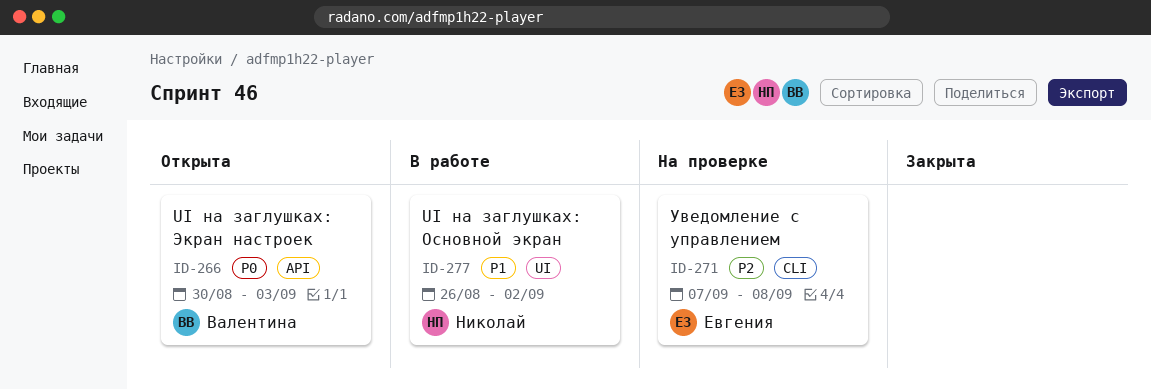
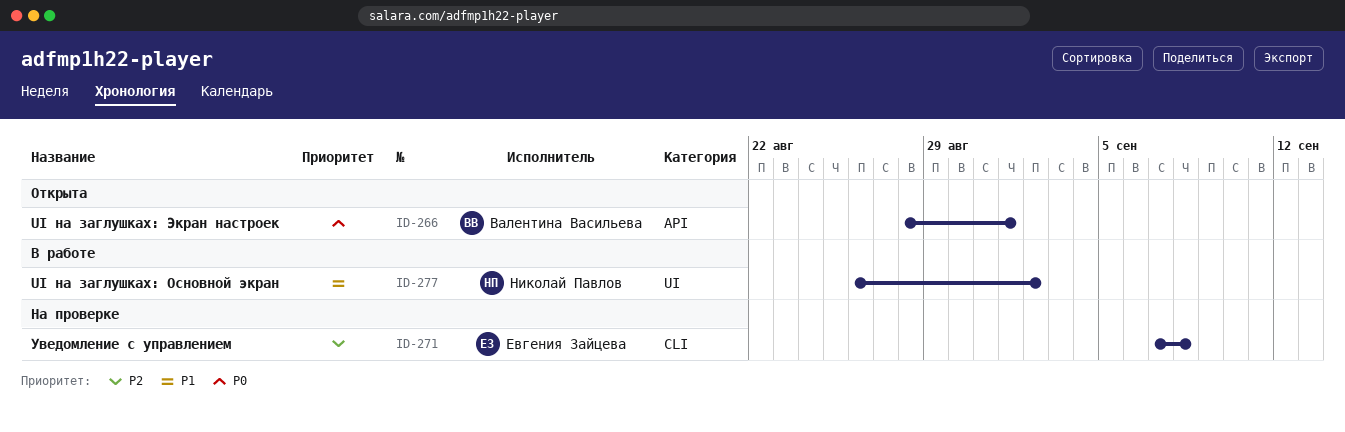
ID-266, start: Aug 30 -> Aug 28
ID-266, due: Sep 3 -> Sep 1

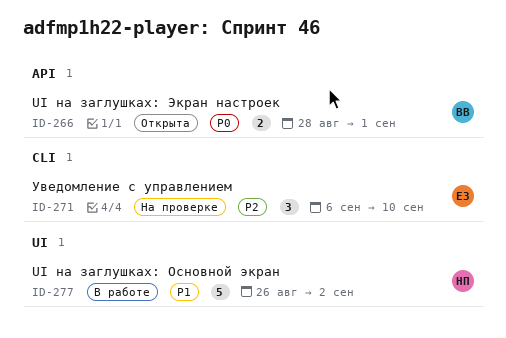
ID-271, start: Sep 7 -> Sep 6
ID-271, due: Sep 8 -> Sep 10

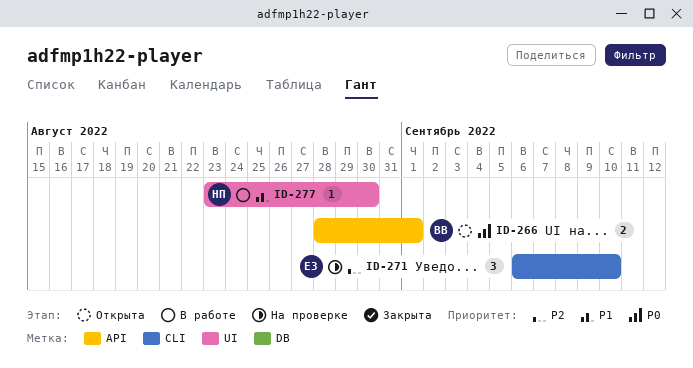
ID-277, estimate: 5 -> 1
ID-277, start: Aug 26 -> Aug 23
ID-277, due: Sep 2 -> Aug 30

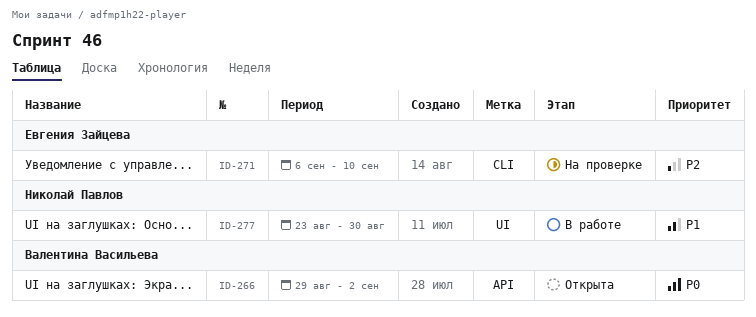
ID-266, start: Aug 28 -> Aug 29
ID-266, due: Sep 1 -> Sep 2

